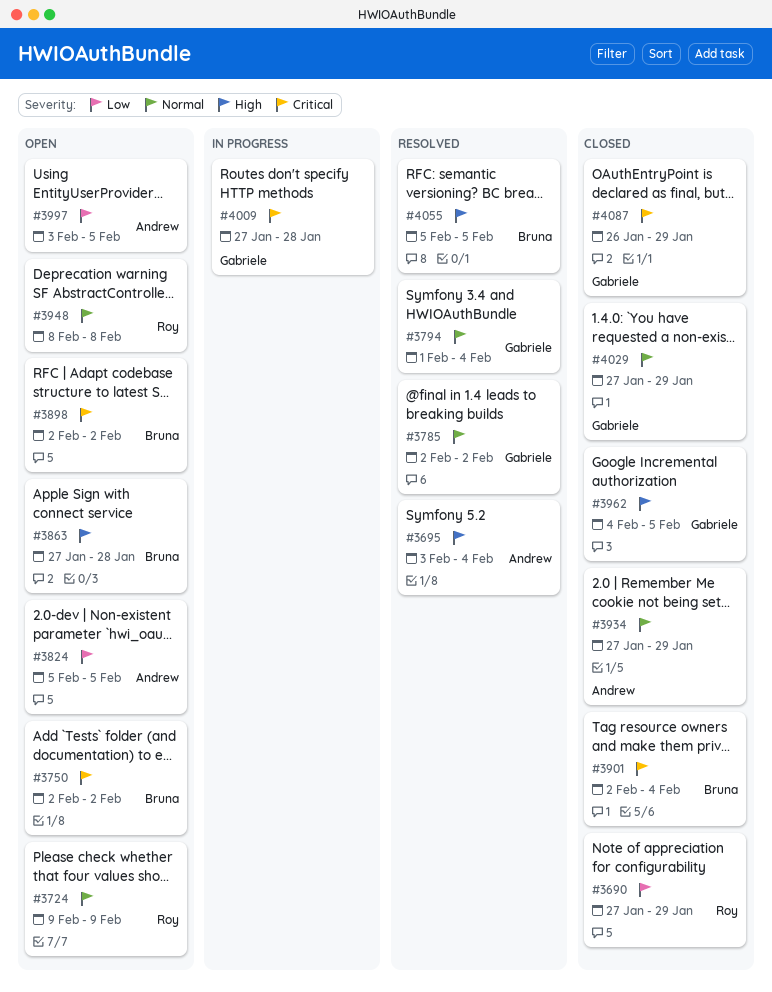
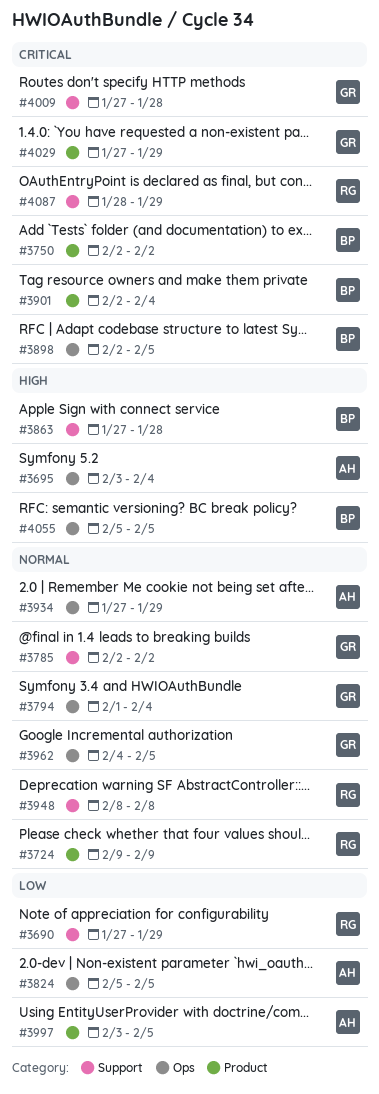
#3898, due: Feb 2 -> Feb 5
#3962, priority: High -> Normal
#4029, priority: Normal -> Critical
#4087, owner: Gabriele -> Roy
#4087, start: Jan 26 -> Jan 28

